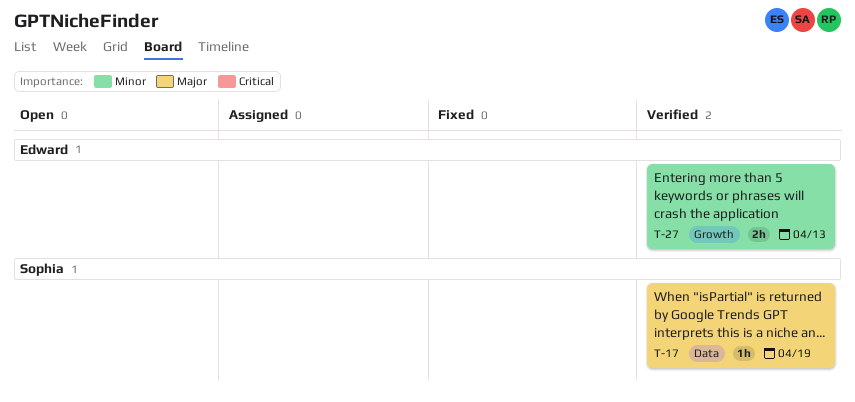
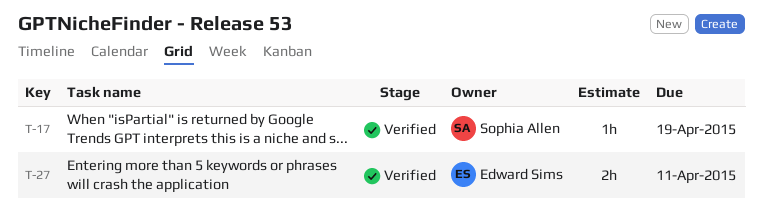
T-27, due: Apr 13 -> Apr 11

